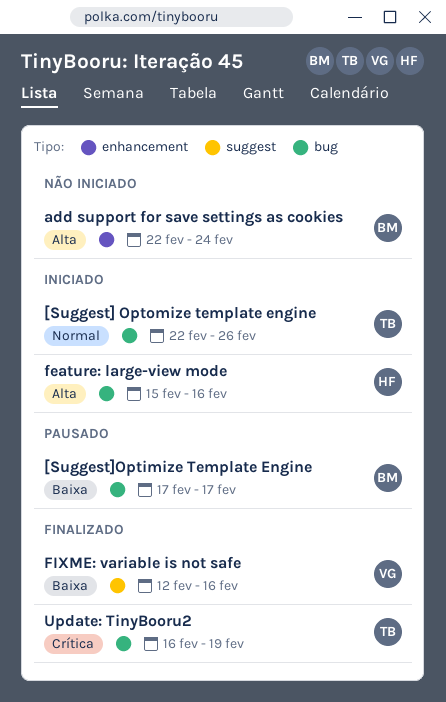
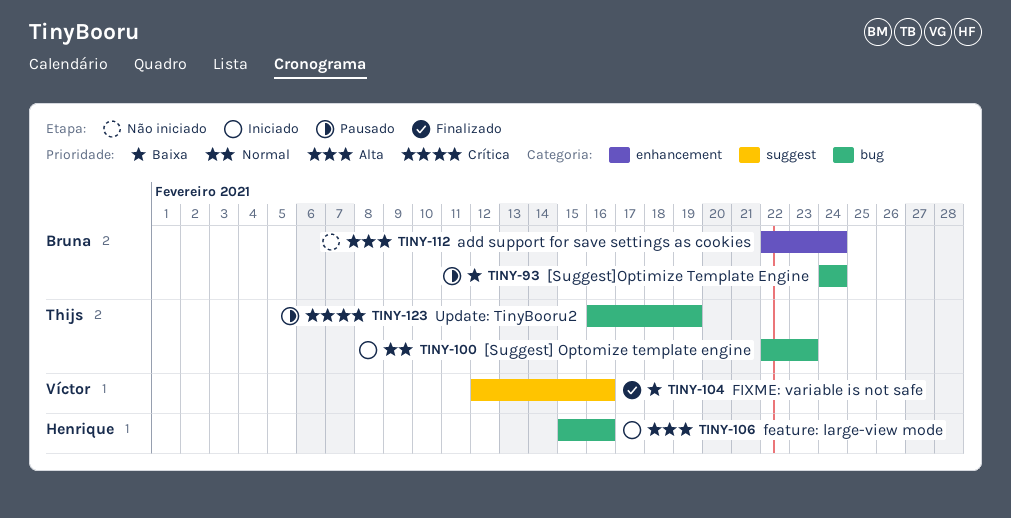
[Suggest] Optomize template engine, due: Feb 26 -> Feb 23
[Suggest]Optimize Template Engine, start: Feb 17 -> Feb 24
[Suggest]Optimize Template Engine, due: Feb 17 -> Feb 24
Update: TinyBooru2, status: Finalizado -> Pausado

